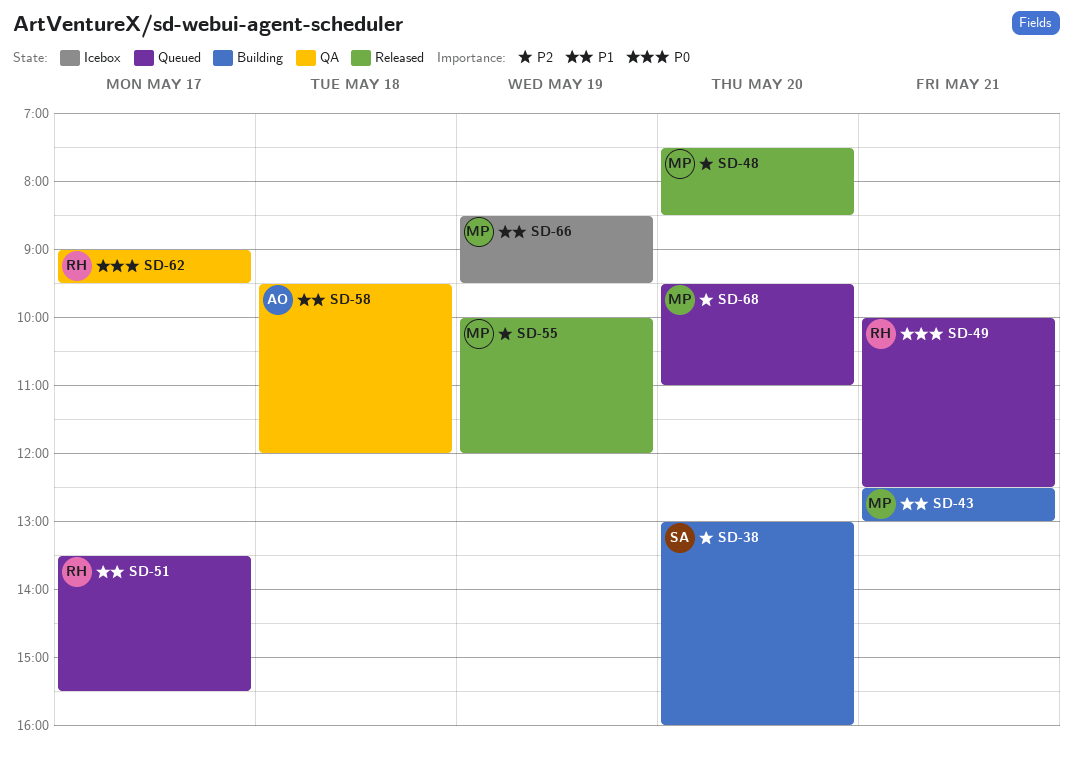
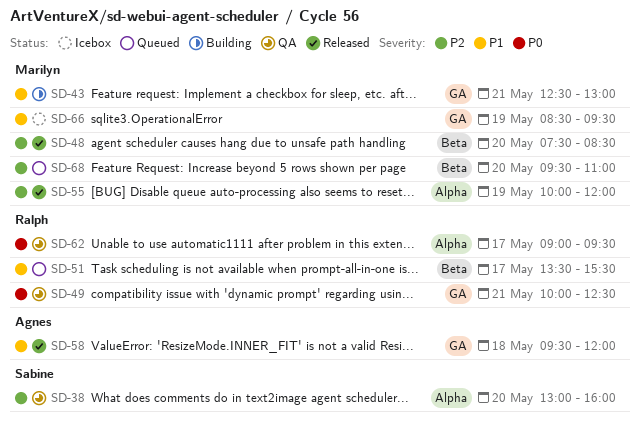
SD-38, status: Building -> QA
SD-49, status: Queued -> QA
SD-58, status: QA -> Released

